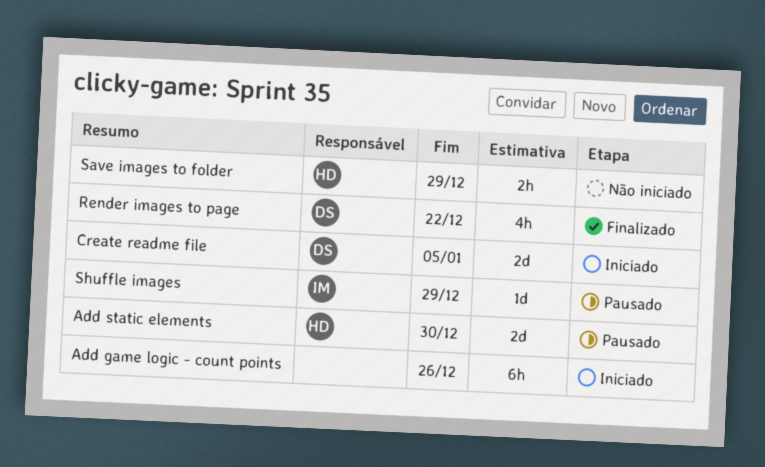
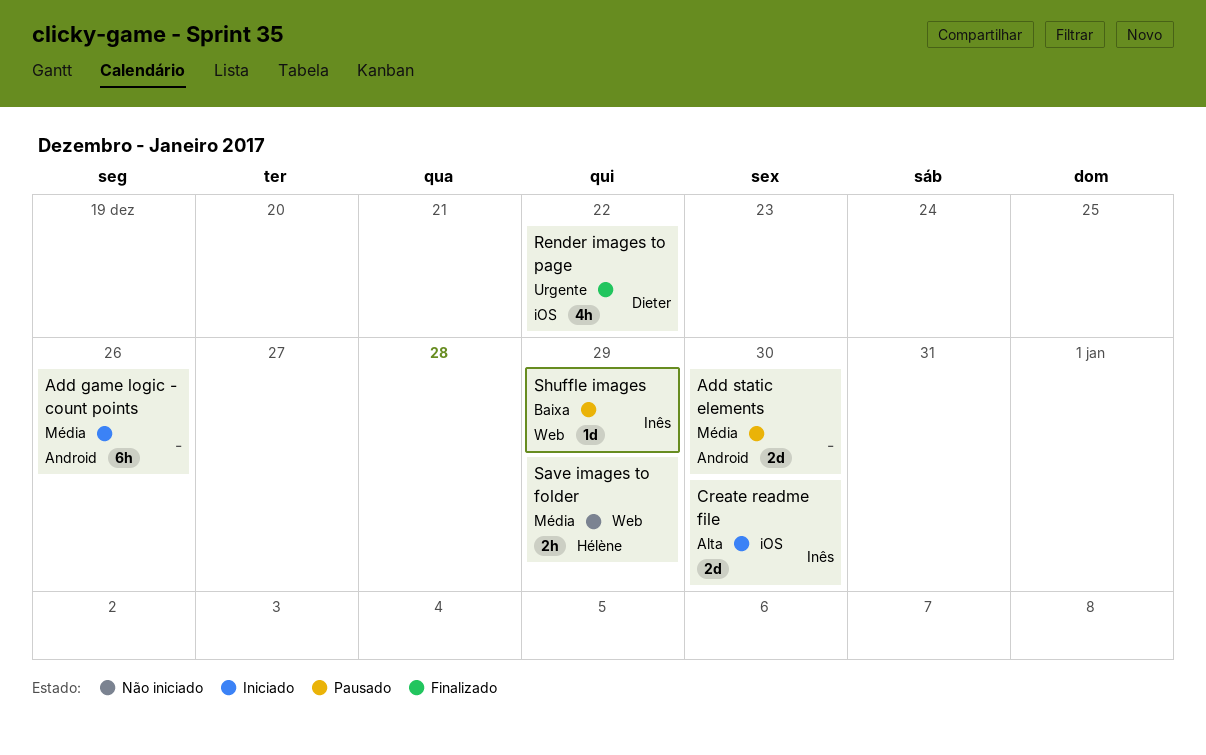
Add static elements, owner: Hélène -> none
Create readme file, owner: Dieter -> Inês
Create readme file, due: Jan 5 -> Dec 30

